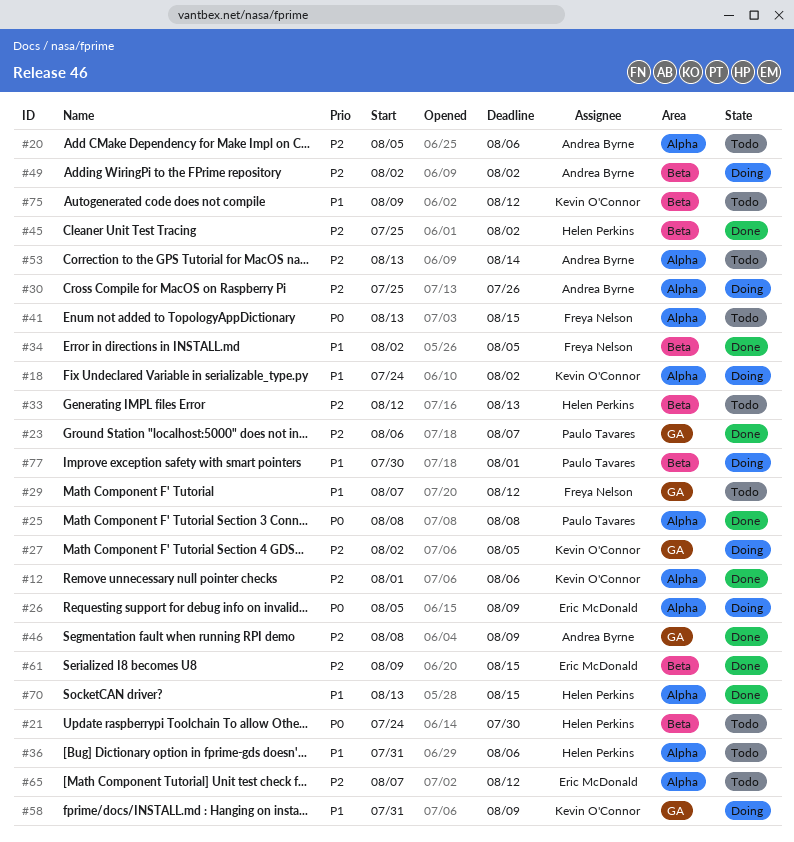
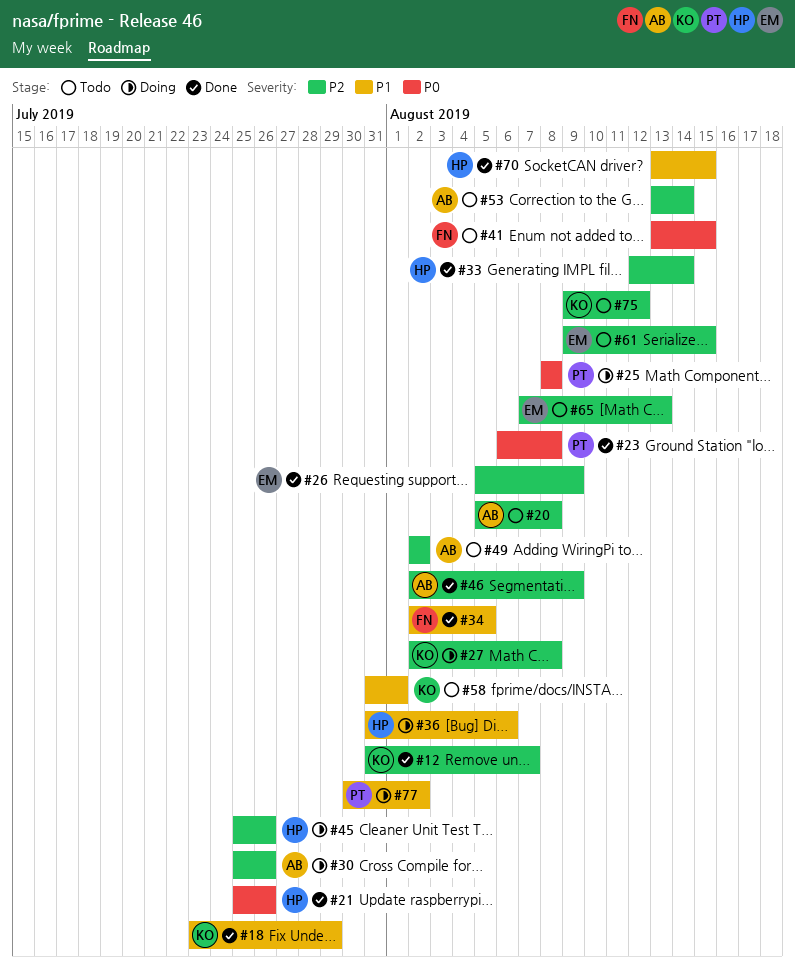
#12, start: Aug 1 -> Jul 31
#12, due: Aug 6 -> Aug 7
#18, status: Doing -> Done
#18, start: Jul 24 -> Jul 23
#18, due: Aug 2 -> Jul 29
#20, due: Aug 6 -> Aug 8
#21, status: Todo -> Done
#21, start: Jul 24 -> Jul 25
#21, due: Jul 30 -> Jul 26
#23, priority: P2 -> P0
#23, due: Aug 7 -> Aug 8
#25, status: Done -> Doing
#26, status: Doing -> Done
#26, priority: P0 -> P2
#27, due: Aug 5 -> Aug 8
#29: present -> none
#33, status: Todo -> Done
#33, due: Aug 13 -> Aug 14
#36, status: Todo -> Doing
#45, status: Done -> Doing
#45, due: Aug 2 -> Jul 26
#46, start: Aug 8 -> Aug 2
#49, status: Doing -> Todo
#58, status: Doing -> Todo
#58, due: Aug 9 -> Aug 1
#61, status: Done -> Todo
#65, due: Aug 12 -> Aug 13
#75, priority: P1 -> P2
#77, due: Aug 1 -> Aug 2

